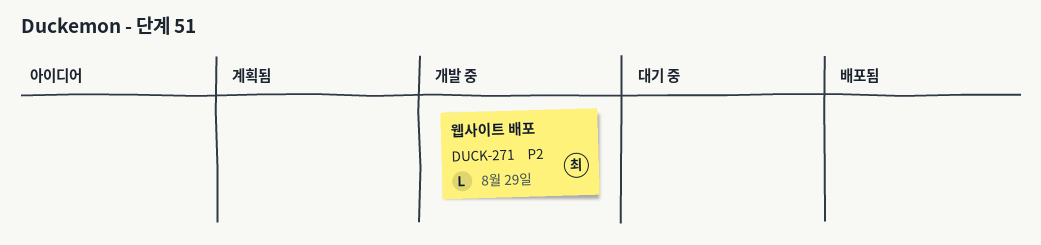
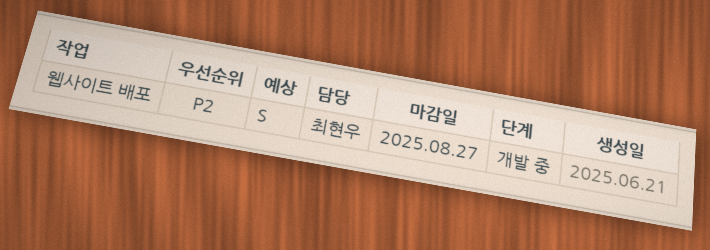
웹사이트 배포, estimate: L -> S
웹사이트 배포, due: Aug 29 -> Aug 27

